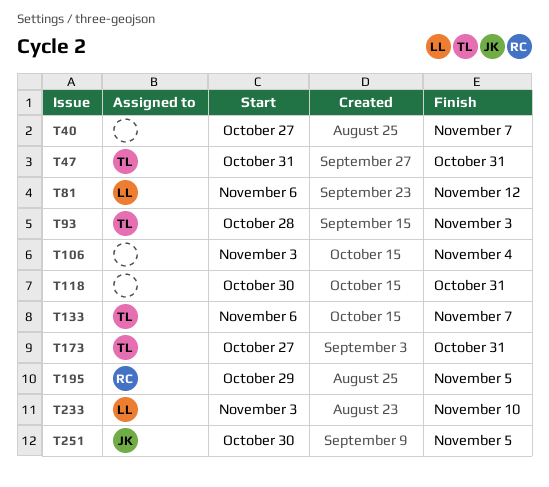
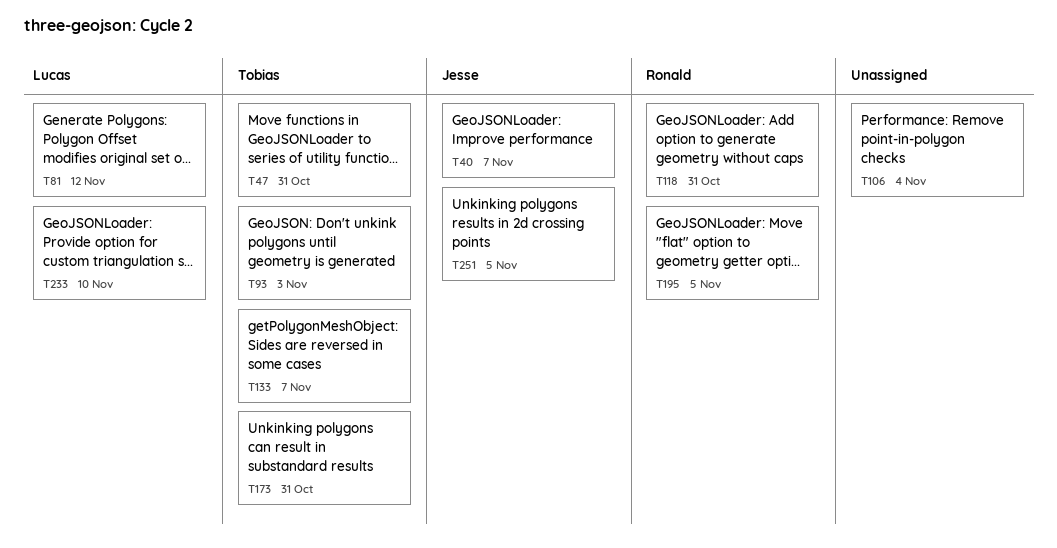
T40, owner: none -> Jesse
T118, owner: none -> Ronald

